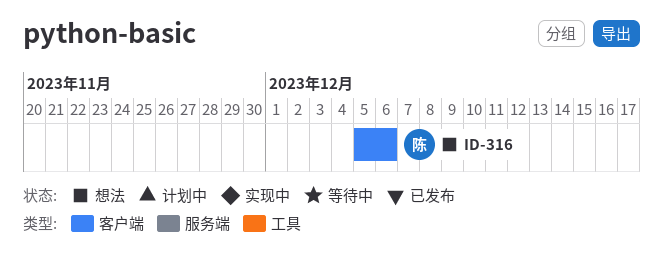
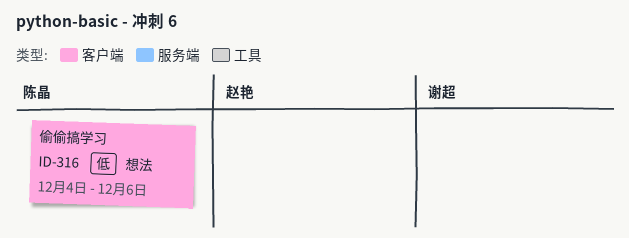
ID-316, start: Dec 5 -> Dec 4

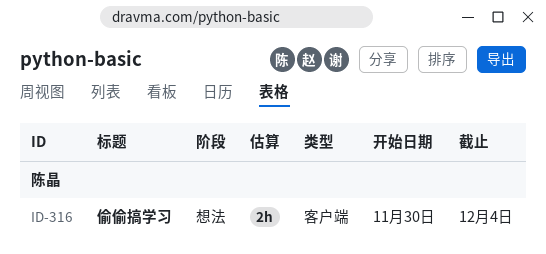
ID-316, start: Dec 4 -> Nov 30
ID-316, due: Dec 6 -> Dec 4

